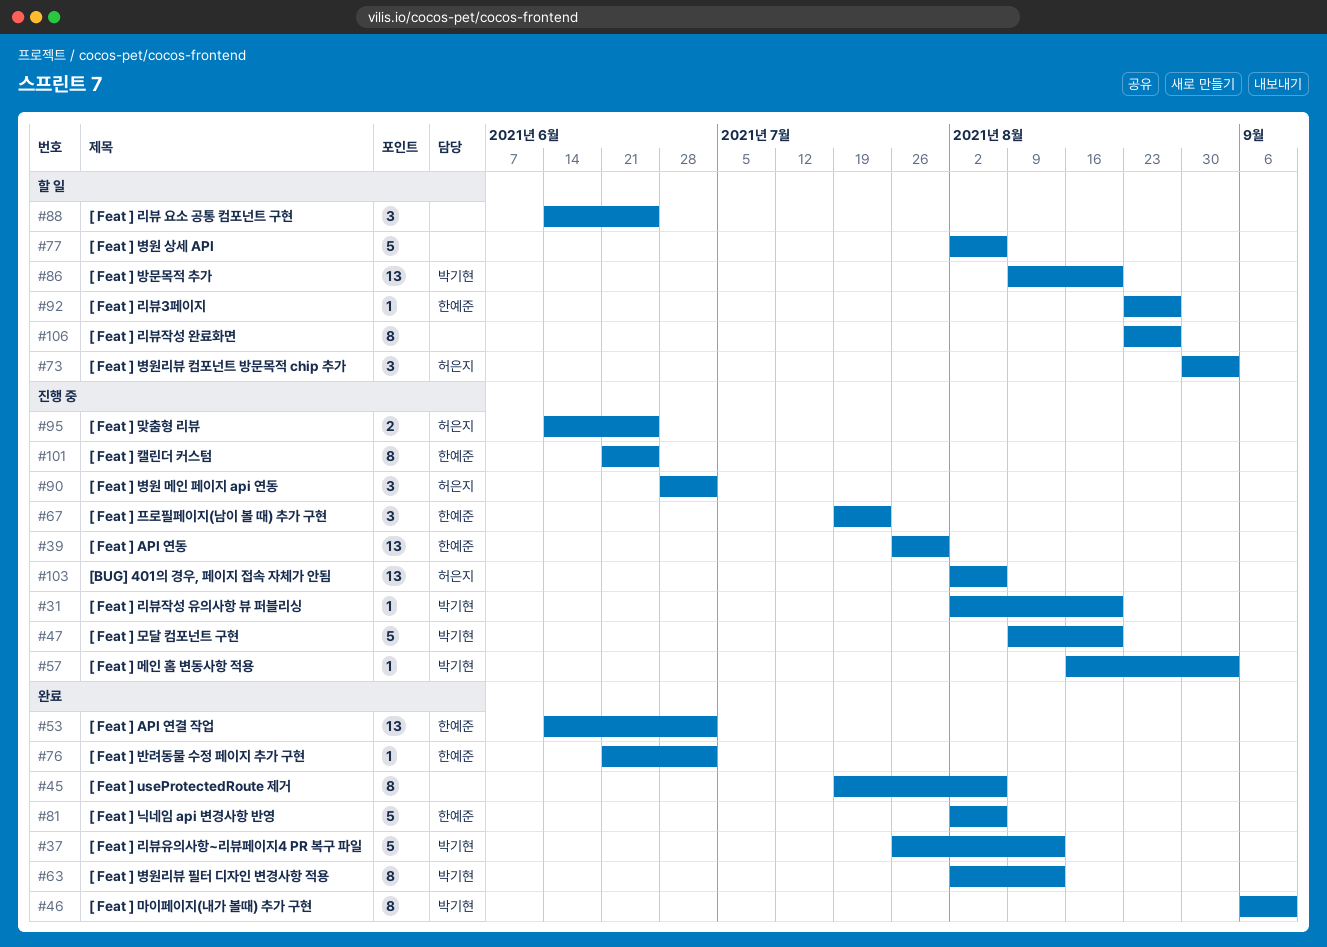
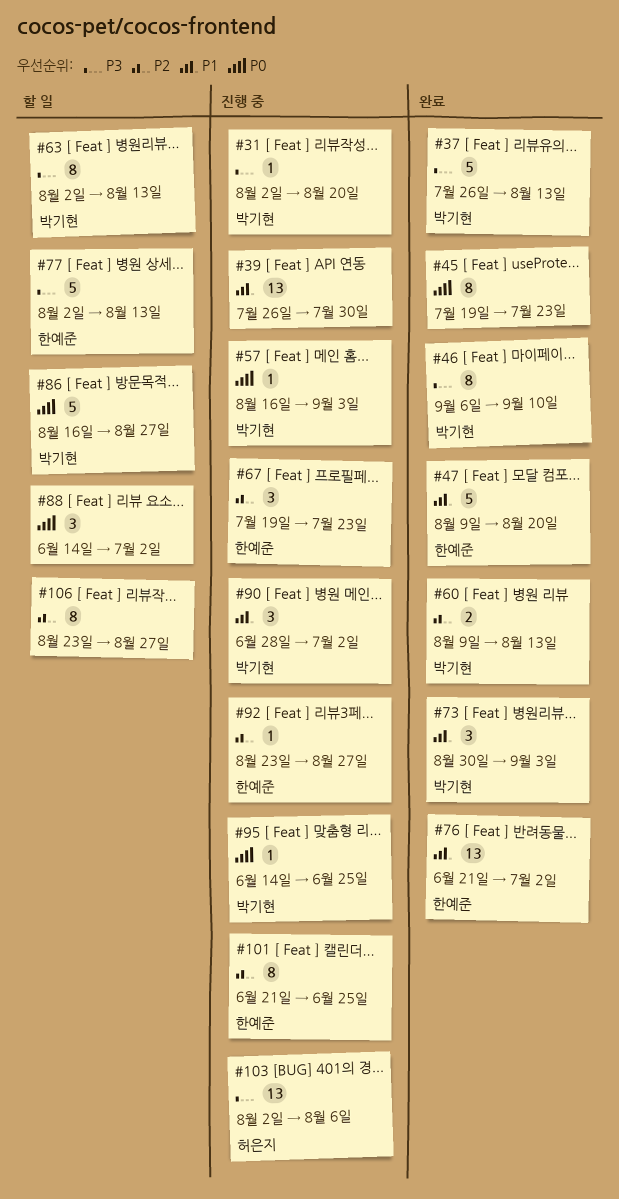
#39, owner: 한예준 -> none
#45, due: Aug 6 -> Jul 23
#47, status: 진행 중 -> 완료
#47, owner: 박기현 -> 한예준
#53: present -> none
#60: none -> present
#63, status: 완료 -> 할 일
#73, status: 할 일 -> 완료
#73, owner: 허은지 -> 박기현
#76, estimate: 1 -> 13
#77, owner: none -> 한예준
#77, due: Aug 6 -> Aug 13
#81: present -> none
#86, estimate: 13 -> 5
#86, start: Aug 9 -> Aug 16
#86, due: Aug 20 -> Aug 27
#88, due: Jun 25 -> Jul 2
#90, owner: 허은지 -> 박기현
#92, status: 할 일 -> 진행 중
#95, owner: 허은지 -> 박기현
#95, estimate: 2 -> 1

